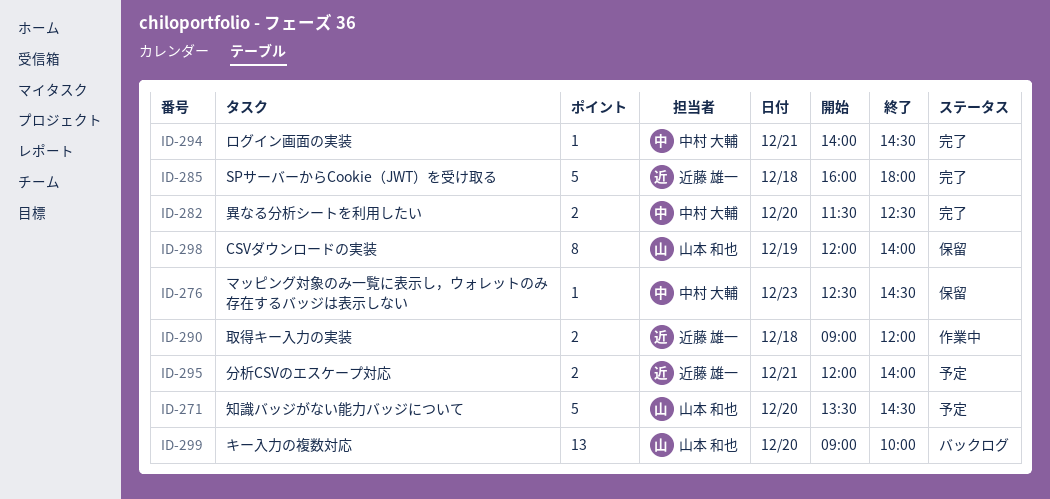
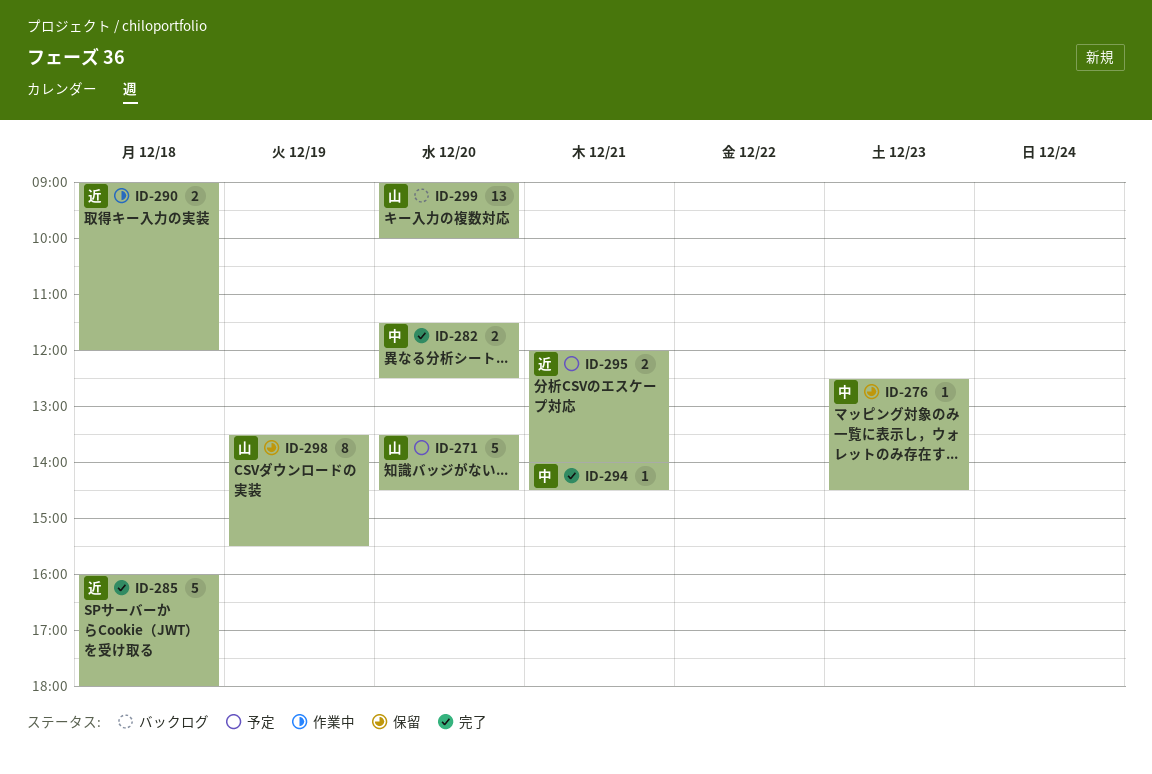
ID-298, begins: 12:00 -> 13:30
ID-298, ends: 14:00 -> 15:30

